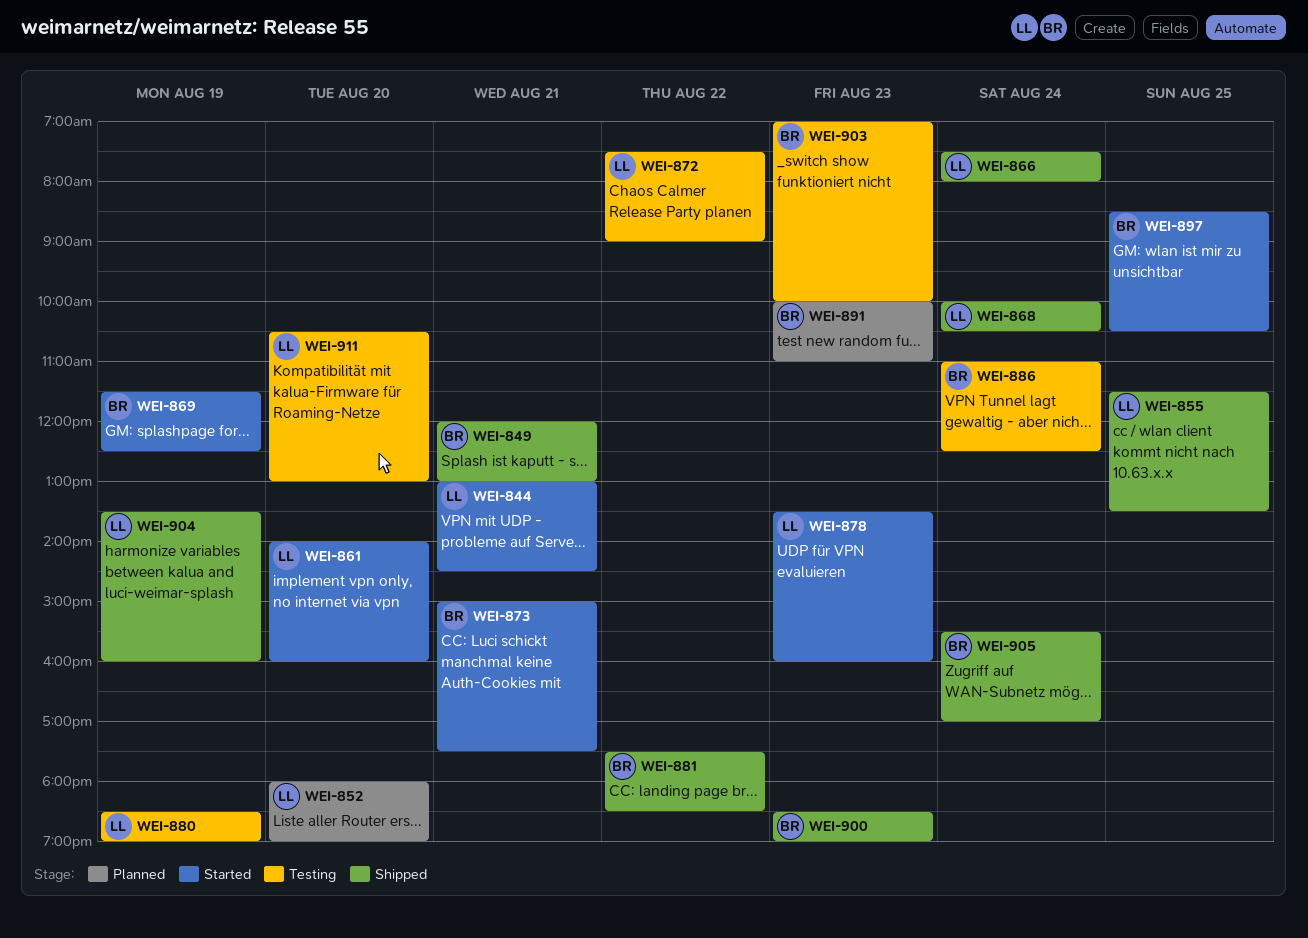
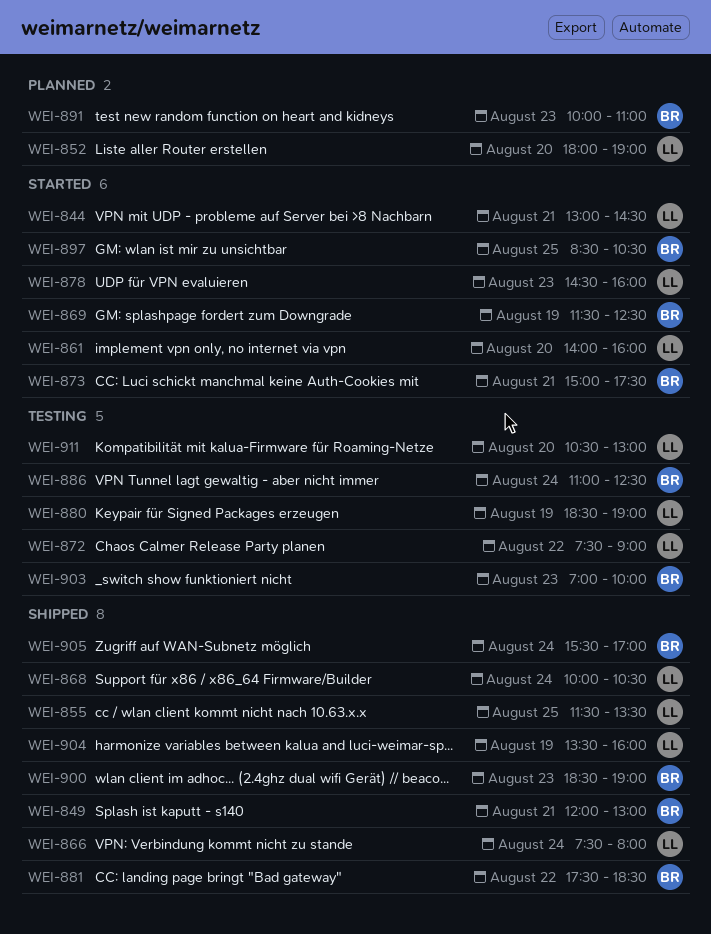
WEI-878, begins: 13:30 -> 14:30

